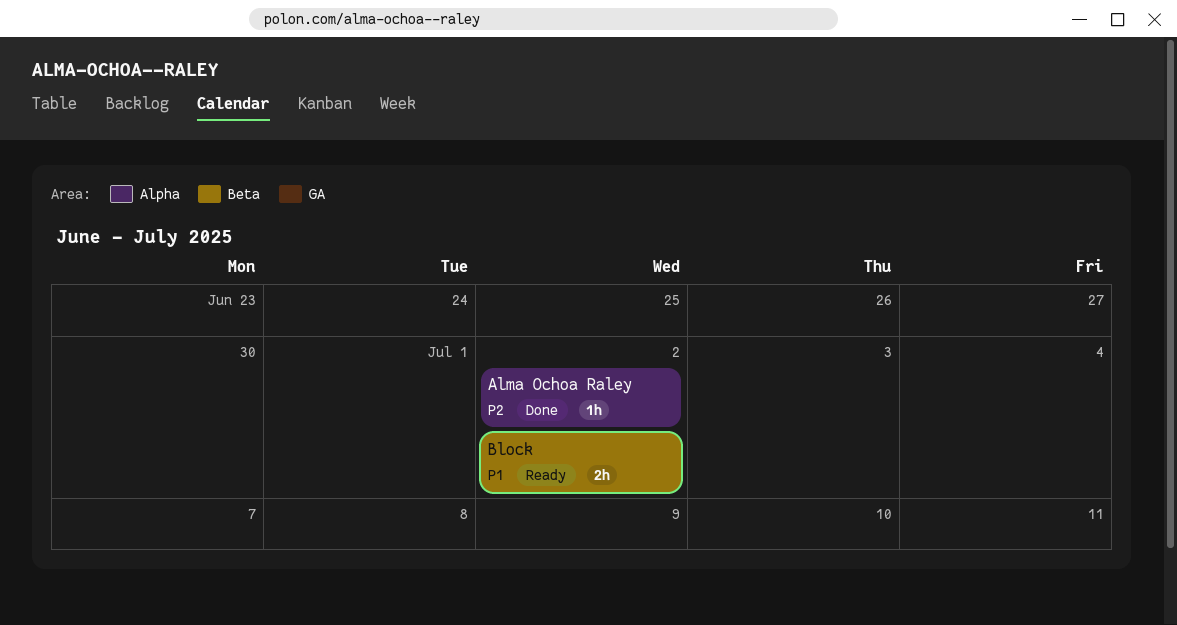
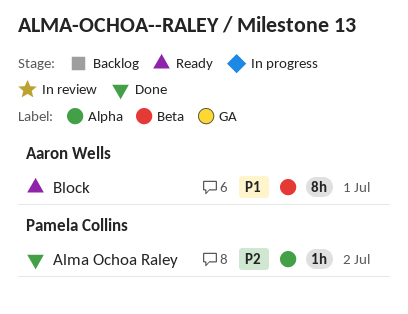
Block, estimate: 2h -> 8h
Block, due: Jul 2 -> Jul 1

